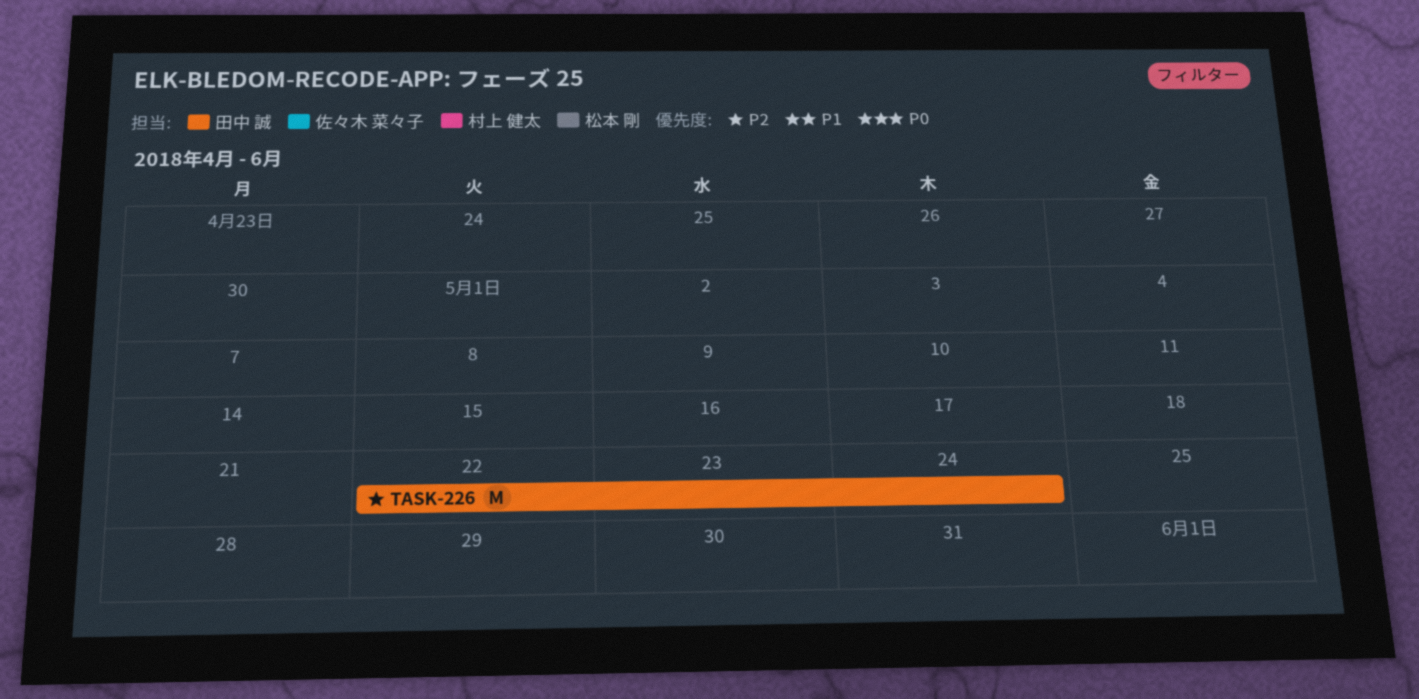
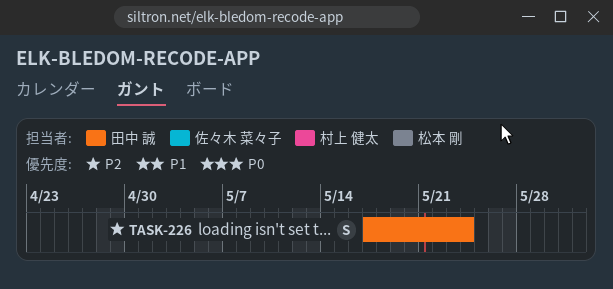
TASK-226, estimate: M -> S
TASK-226, start: May 22 -> May 17

